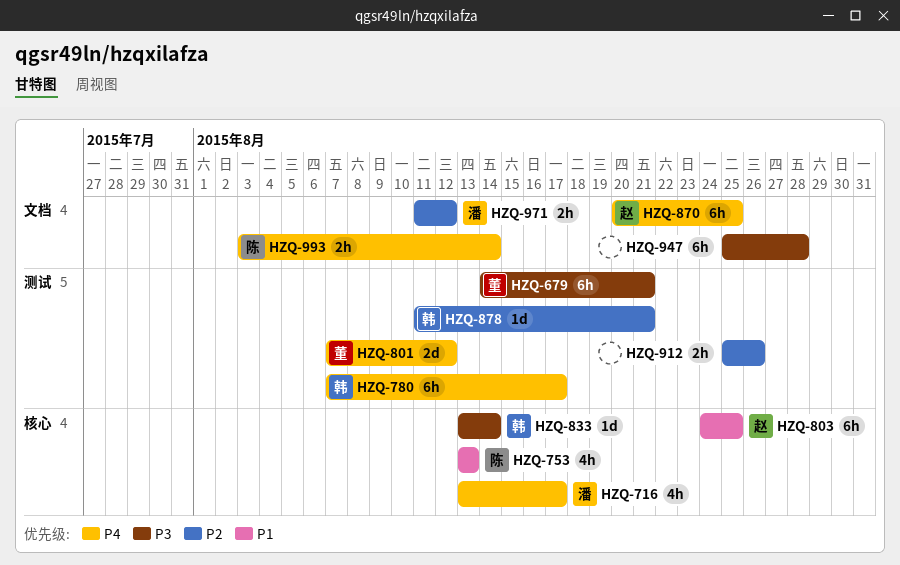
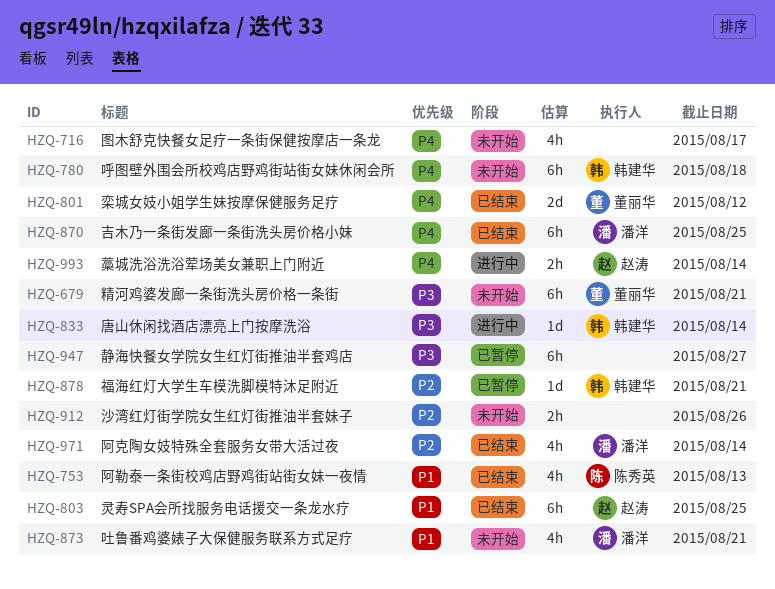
HZQ-716, owner: 潘洋 -> none
HZQ-780, due: Aug 17 -> Aug 18
HZQ-870, owner: 赵涛 -> 潘洋
HZQ-873: none -> present
HZQ-947, due: Aug 28 -> Aug 27
HZQ-971, estimate: 2h -> 4h
HZQ-971, due: Aug 12 -> Aug 14
HZQ-993, owner: 陈秀英 -> 赵涛

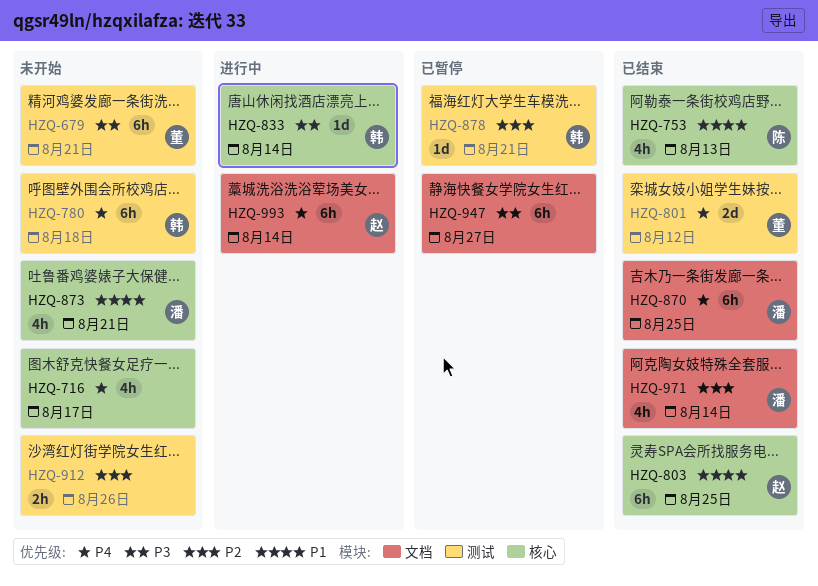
HZQ-993, estimate: 2h -> 6h

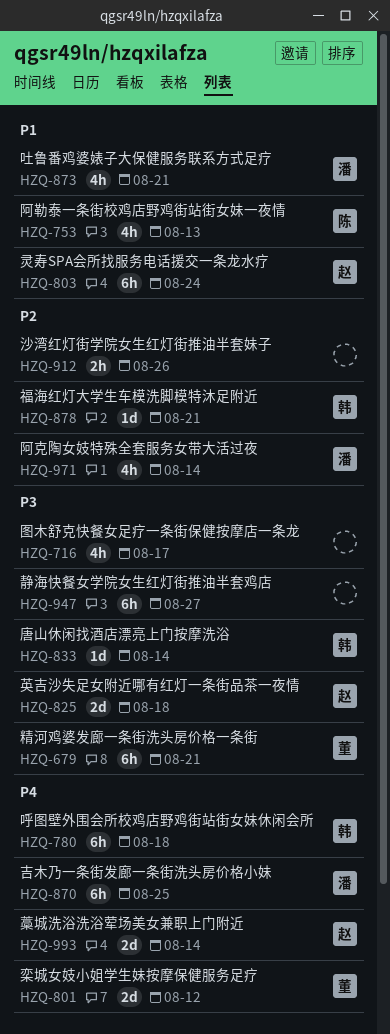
HZQ-716, priority: P4 -> P3
HZQ-803, due: Aug 25 -> Aug 24
HZQ-825: none -> present
HZQ-993, estimate: 6h -> 2d

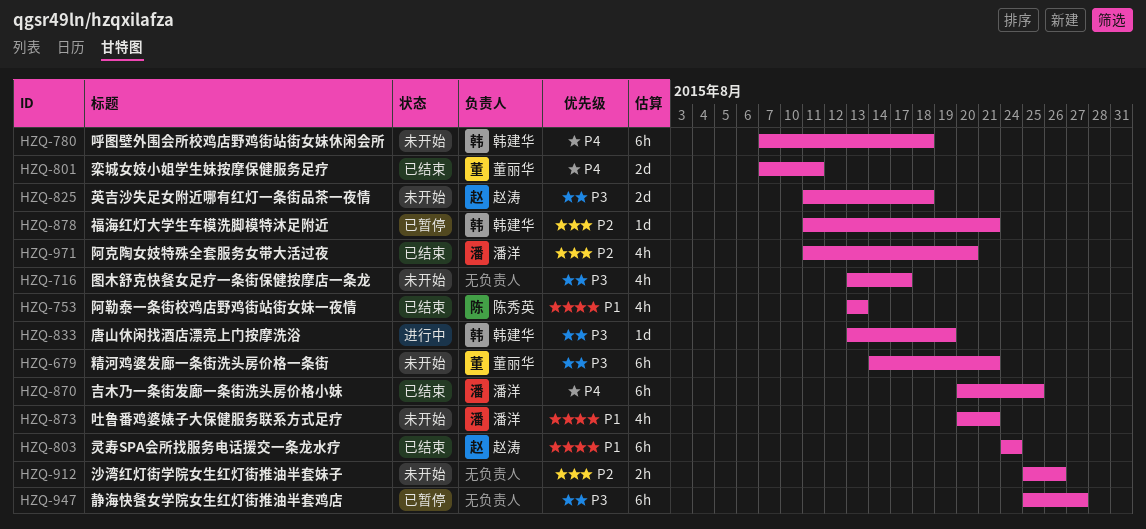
HZQ-801, due: Aug 12 -> Aug 11
HZQ-833, due: Aug 14 -> Aug 19
HZQ-971, due: Aug 14 -> Aug 20
HZQ-993: present -> none

